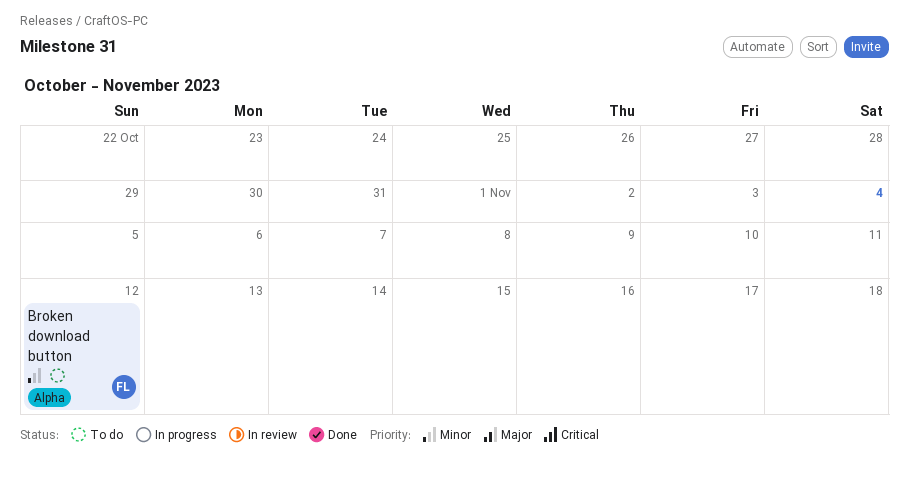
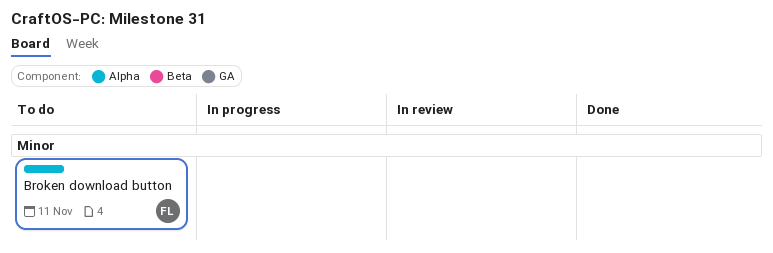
Broken download button, due: Nov 12 -> Nov 11

